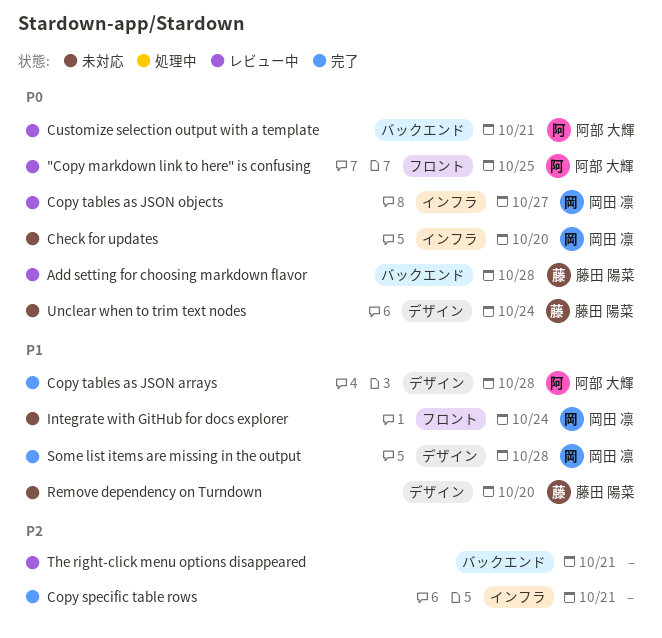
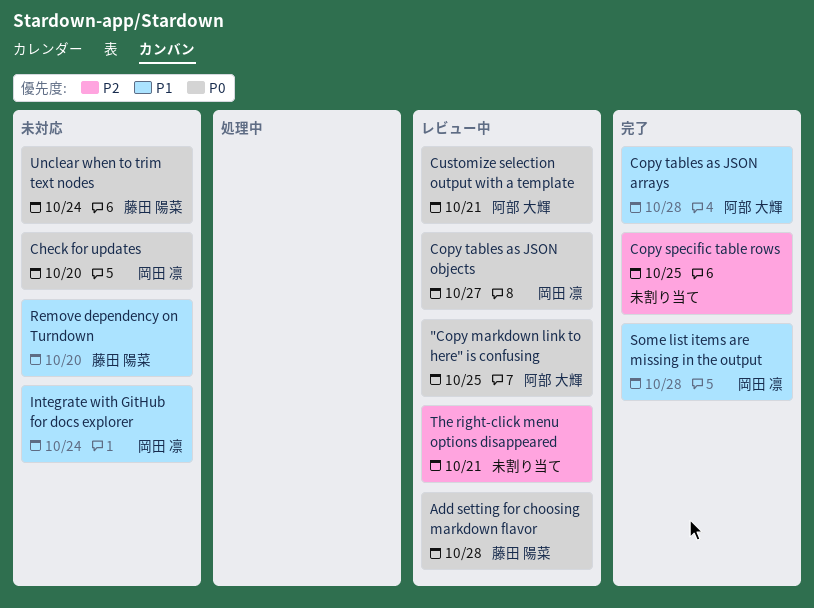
Copy specific table rows, due: Oct 21 -> Oct 25

